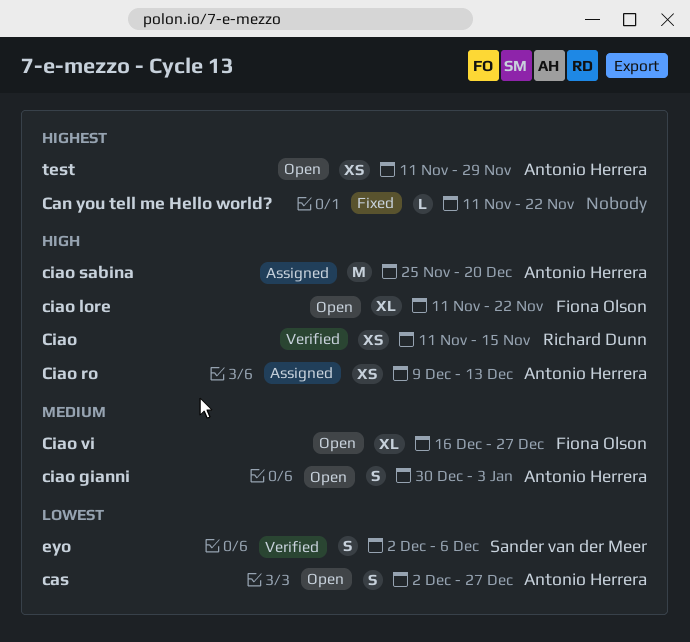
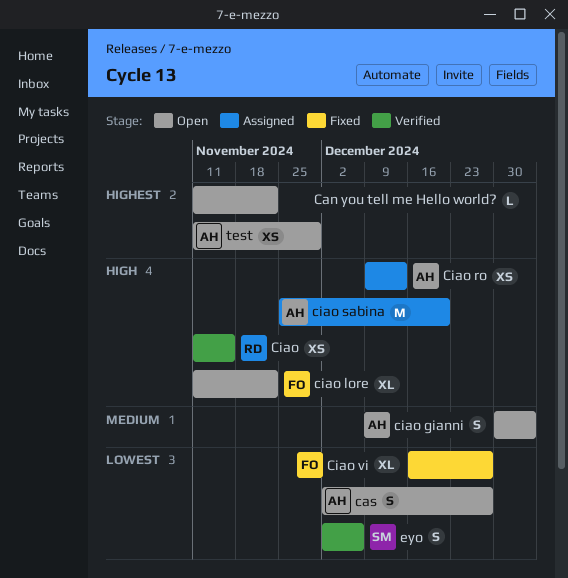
Can you tell me Hello world?, status: Fixed -> Open
Ciao vi, status: Open -> Fixed
Ciao vi, priority: Medium -> Lowest

